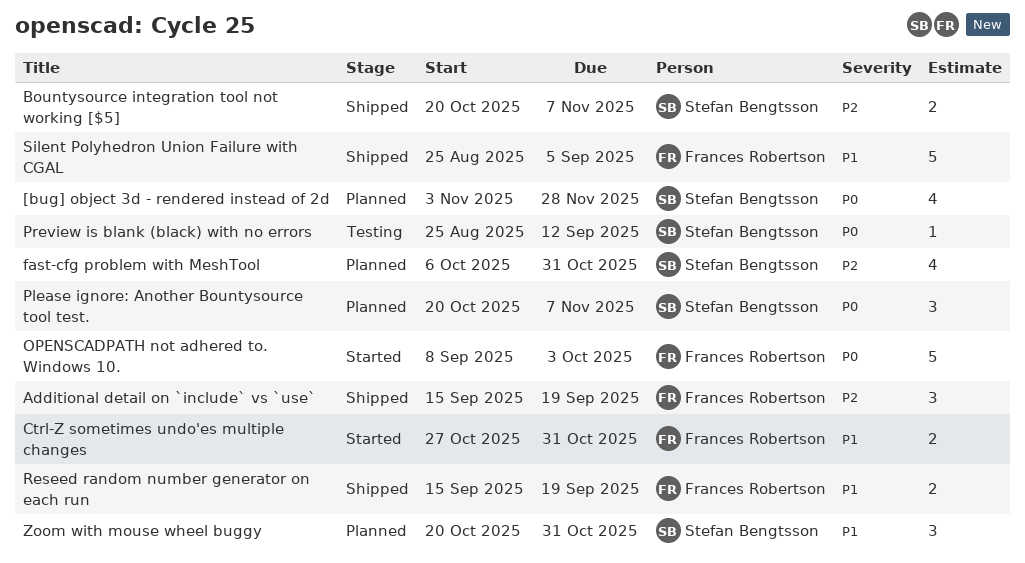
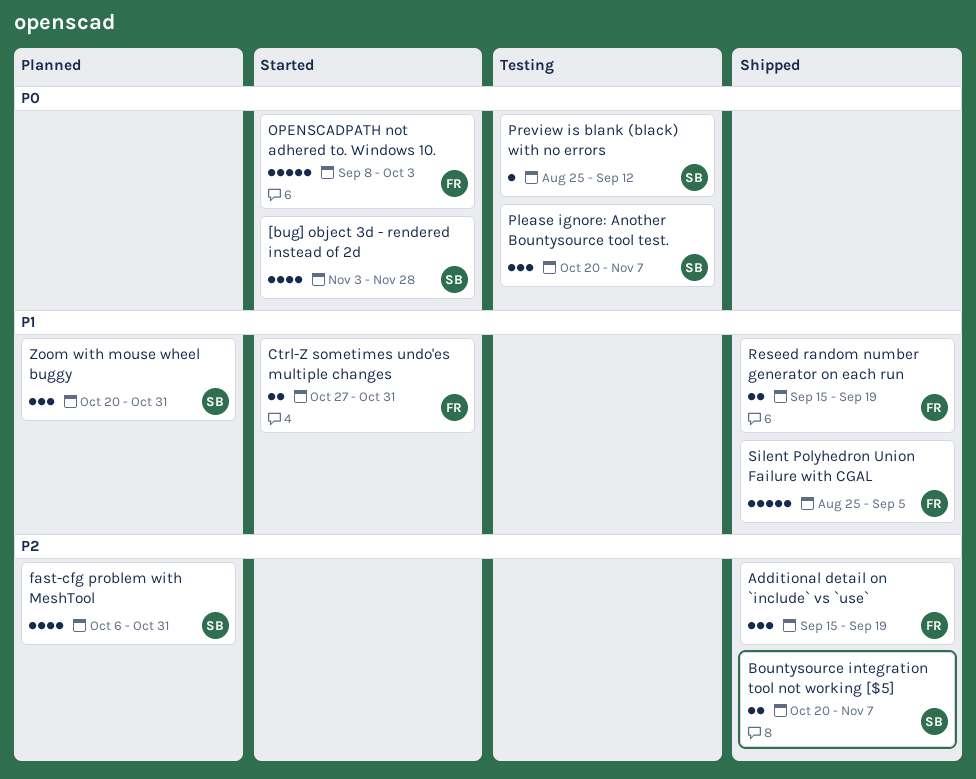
[bug] object 3d - rendered instead of 2d, status: Planned -> Started
Please ignore: Another Bountysource tool test., status: Planned -> Testing

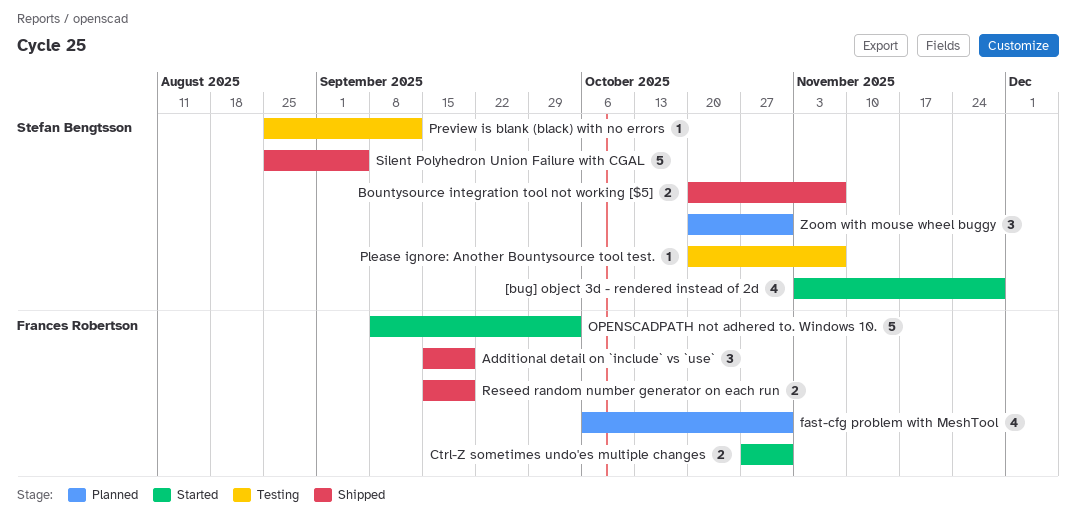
fast-cfg problem with MeshTool, owner: Stefan Bengtsson -> Frances Robertson
Please ignore: Another Bountysource tool test., estimate: 3 -> 1
Silent Polyhedron Union Failure with CGAL, owner: Frances Robertson -> Stefan Bengtsson

